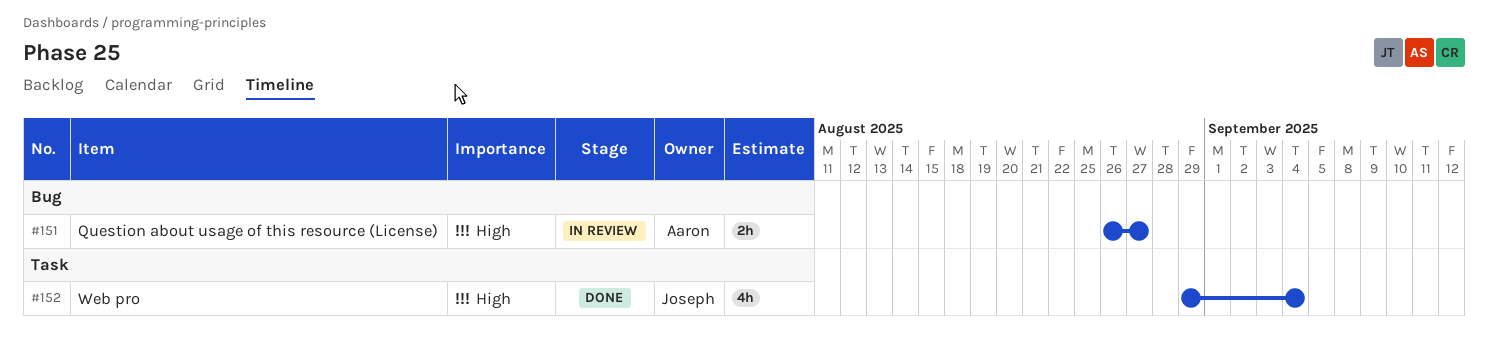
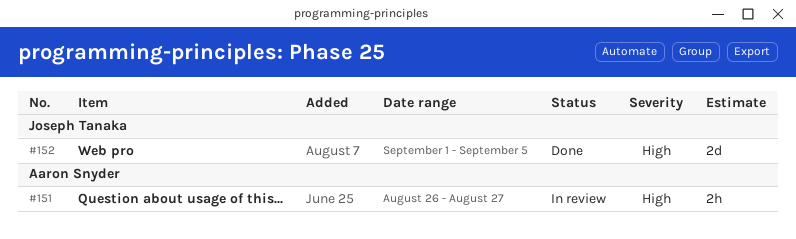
#152, estimate: 4h -> 2d
#152, start: Aug 29 -> Sep 1
#152, due: Sep 4 -> Sep 5

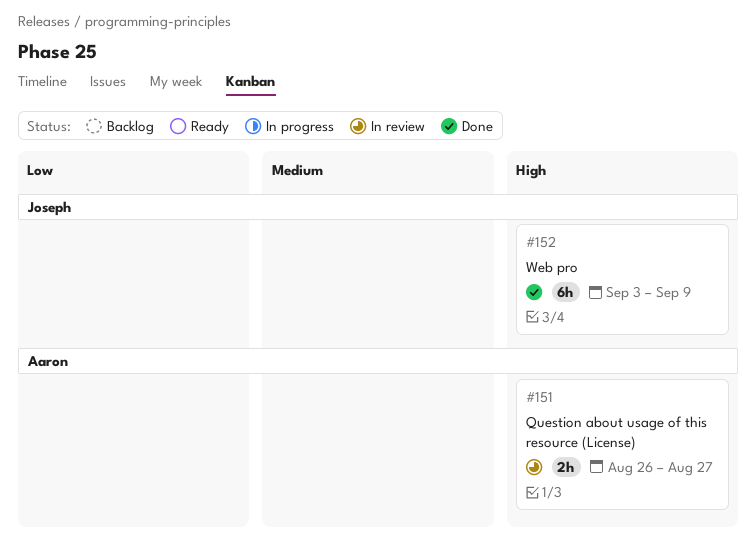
#152, estimate: 2d -> 6h
#152, start: Sep 1 -> Sep 3
#152, due: Sep 5 -> Sep 9

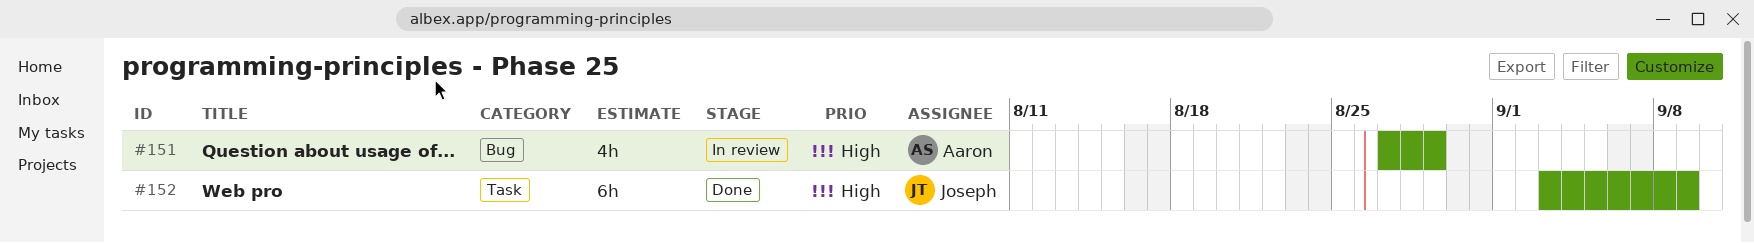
#151, estimate: 2h -> 4h
#151, start: Aug 26 -> Aug 27
#151, due: Aug 27 -> Aug 29

